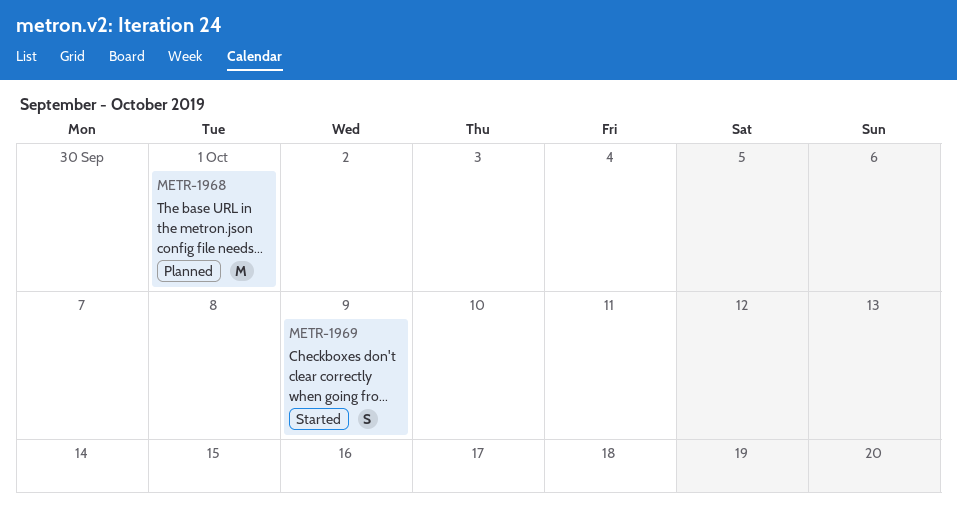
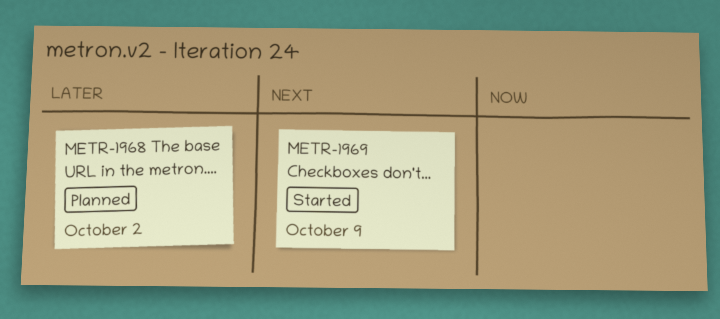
METR-1968, due: Oct 1 -> Oct 2

